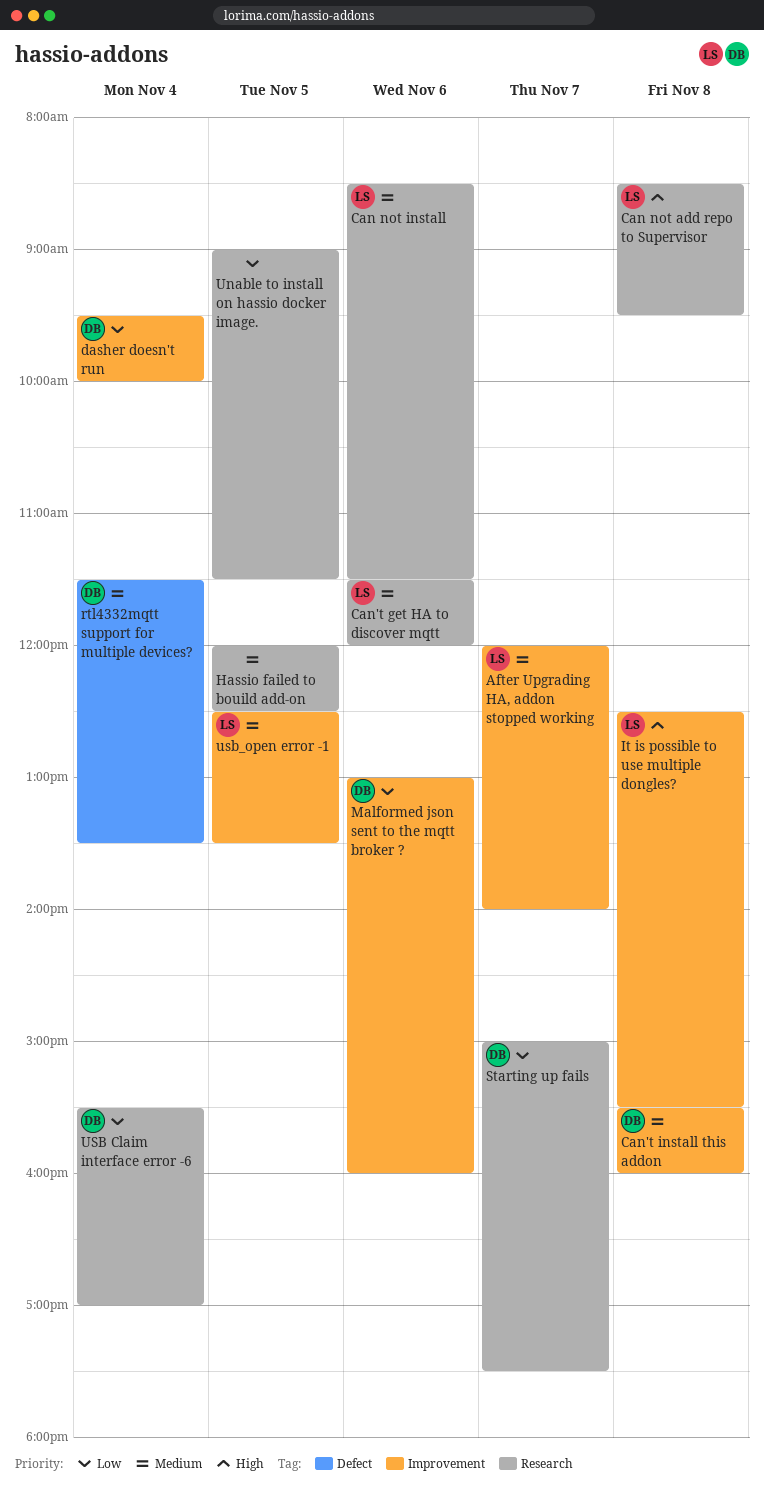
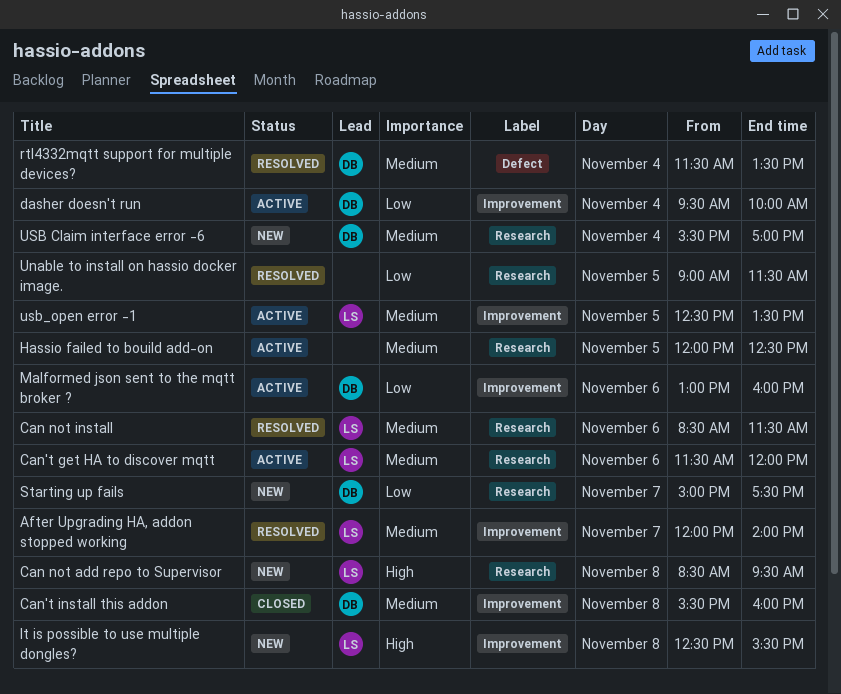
USB Claim interface error -6, priority: Low -> Medium

